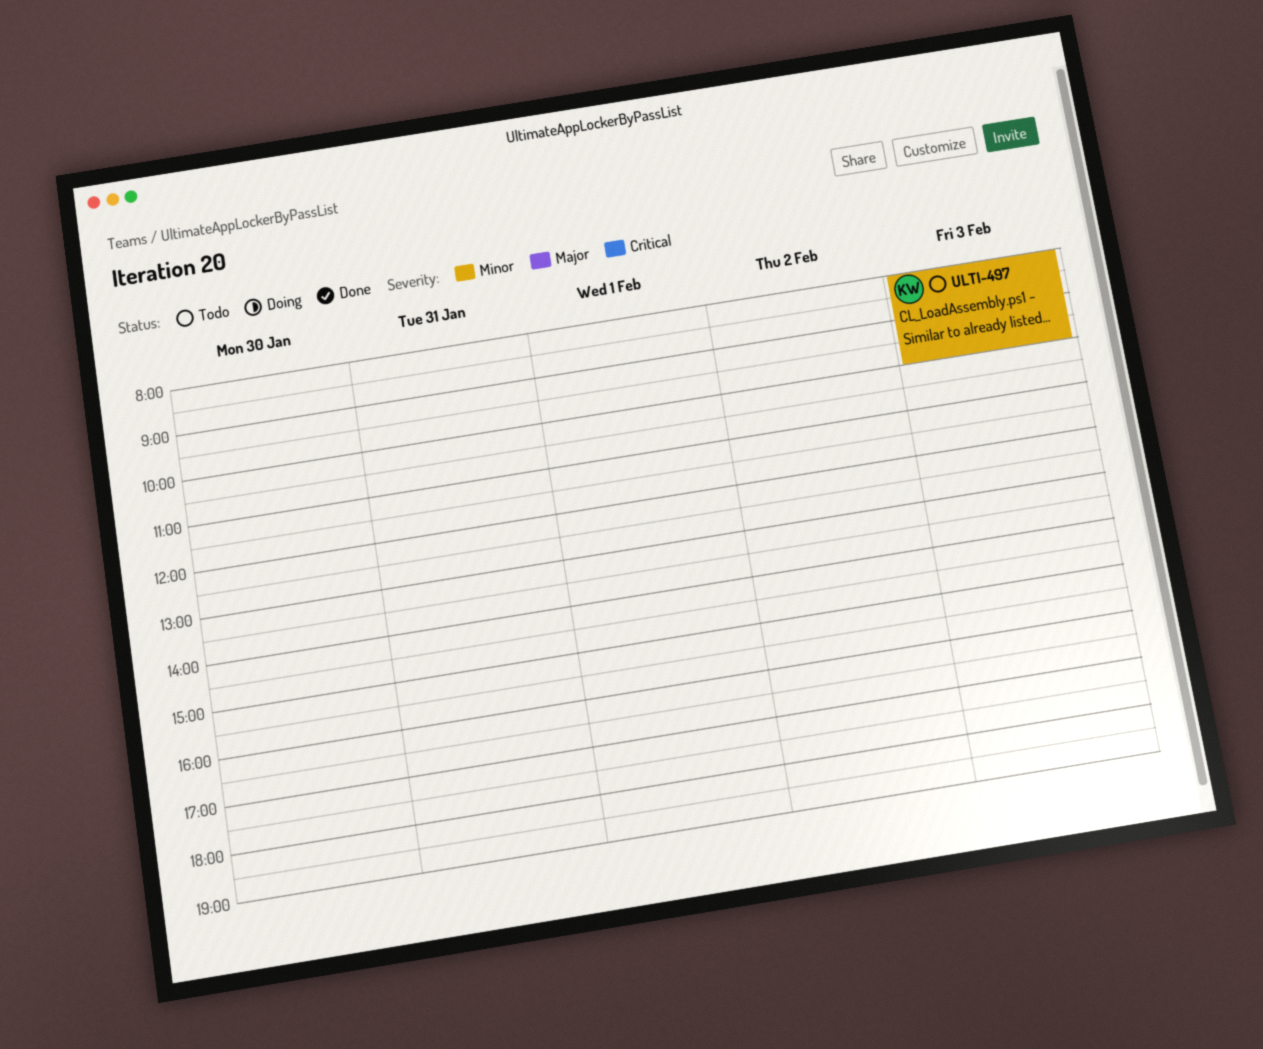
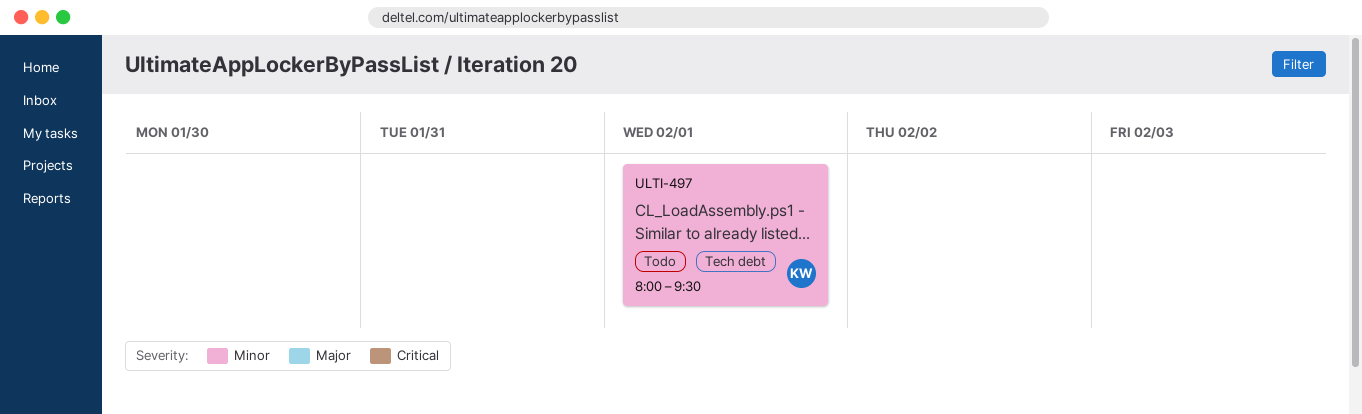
ULTI-497, day: Feb 3 -> Feb 1
ULTI-497, ends: 10:00 -> 09:30

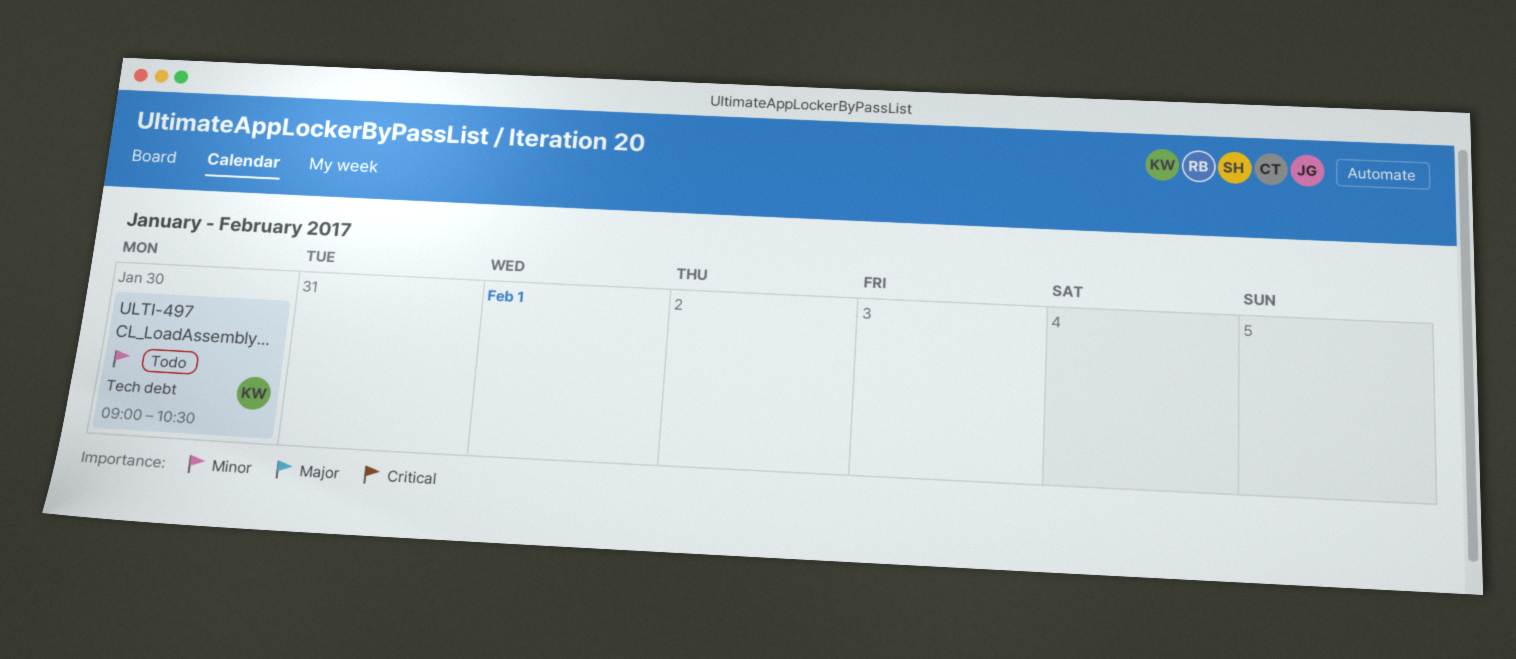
ULTI-497, day: Feb 1 -> Jan 30
ULTI-497, begins: 08:00 -> 09:00
ULTI-497, ends: 09:30 -> 10:30

